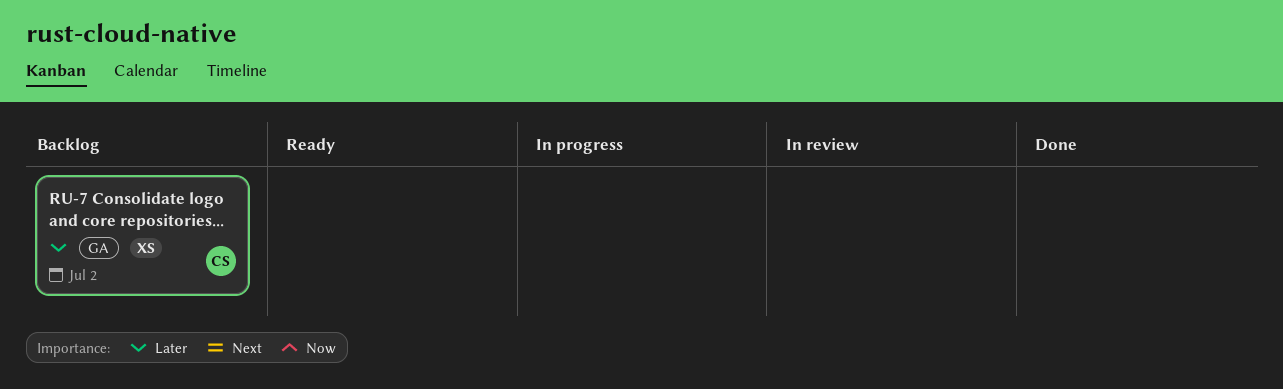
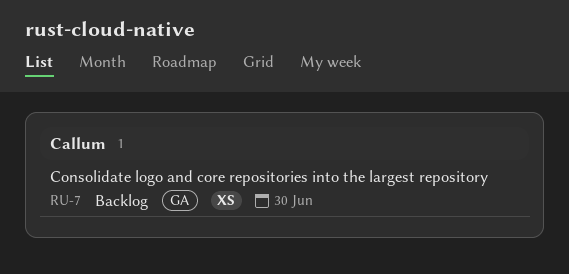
RU-7, due: Jul 2 -> Jun 30

